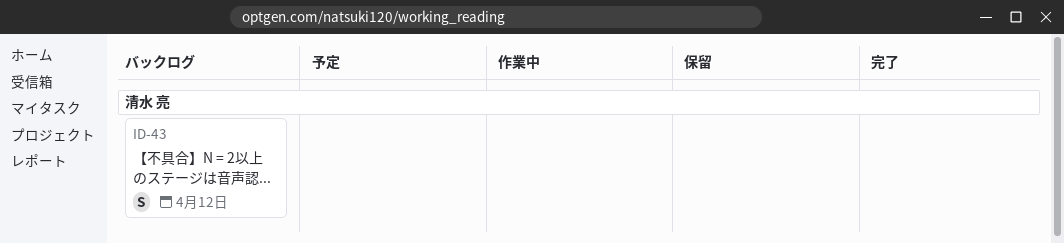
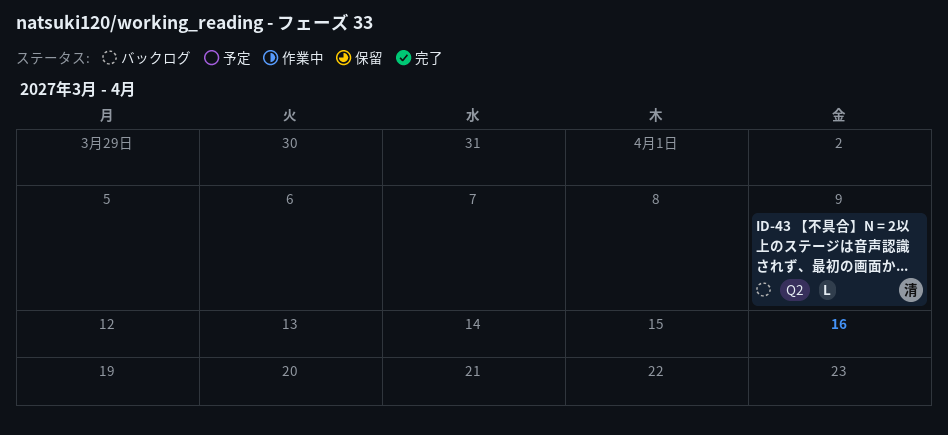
ID-43, estimate: S -> L
ID-43, due: Apr 12 -> Apr 9

